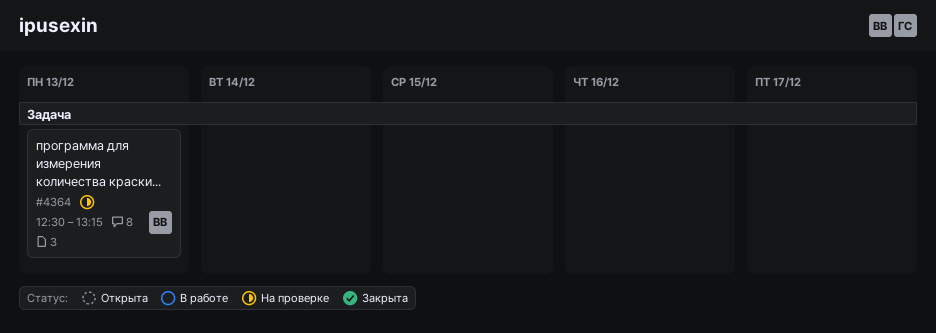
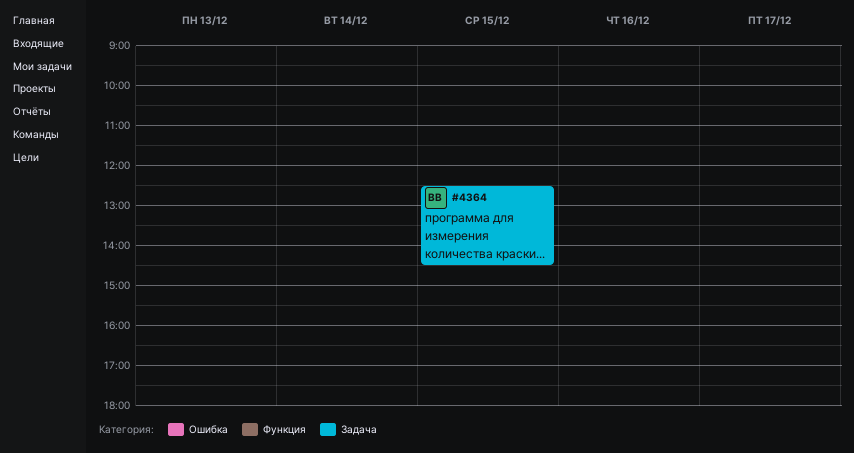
#4364, day: Dec 13 -> Dec 15
#4364, ends: 13:15 -> 14:30

